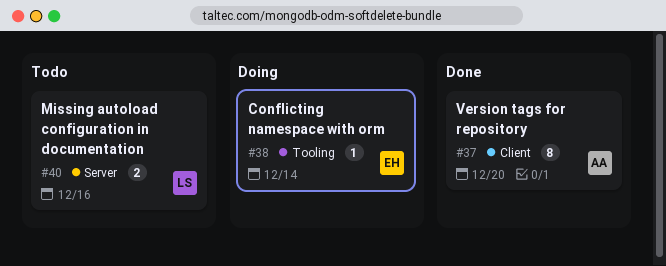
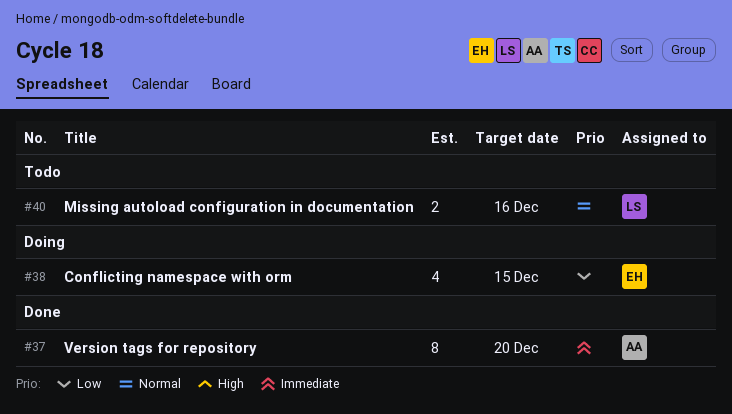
#38, estimate: 1 -> 4
#38, due: Dec 14 -> Dec 15

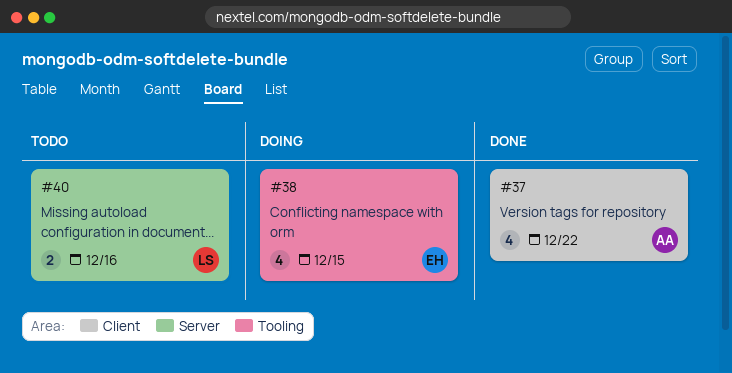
#37, estimate: 8 -> 4
#37, due: Dec 20 -> Dec 22

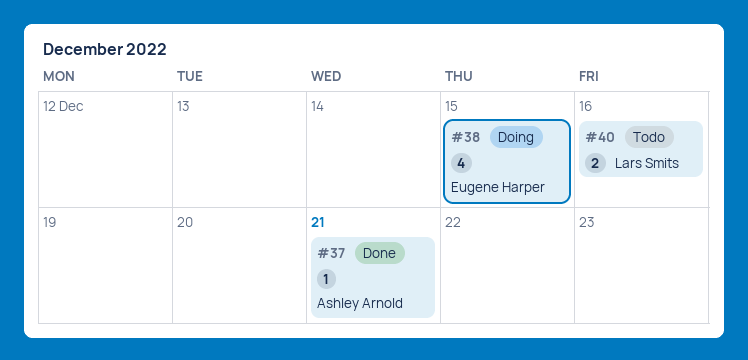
#37, estimate: 4 -> 1
#37, due: Dec 22 -> Dec 21

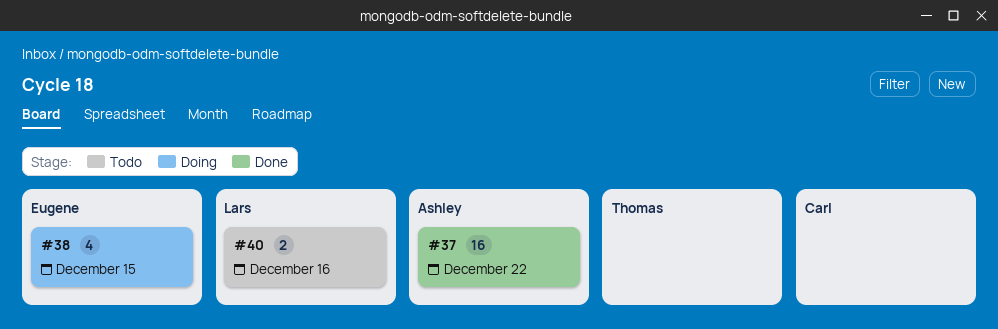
#37, estimate: 1 -> 16
#37, due: Dec 21 -> Dec 22

